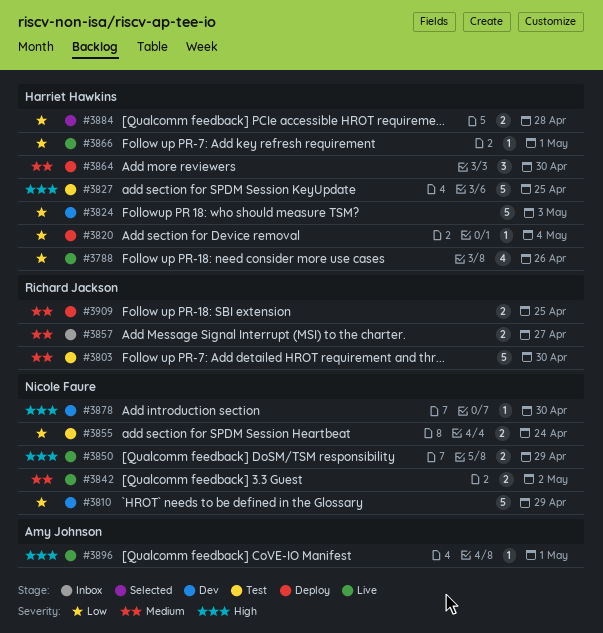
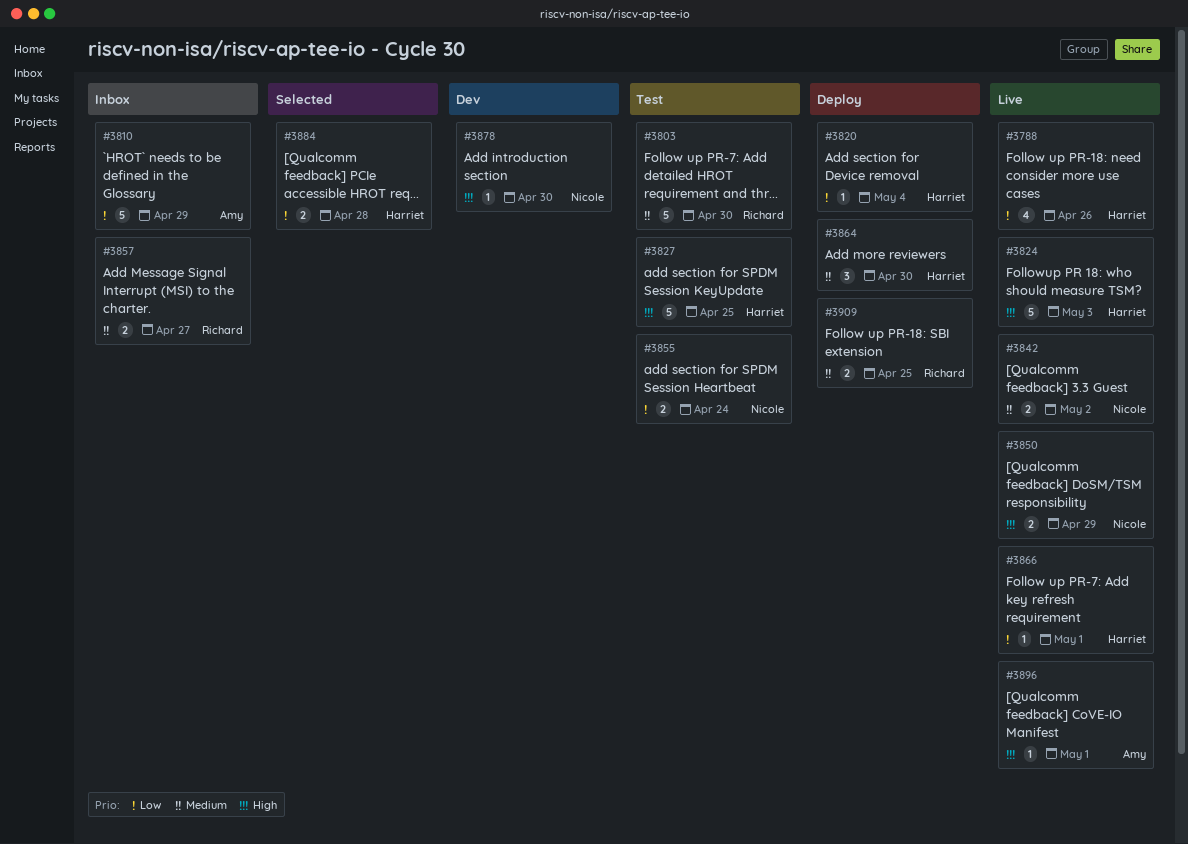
#3810, status: Dev -> Inbox
#3810, owner: Nicole Faure -> Amy Johnson
#3824, status: Dev -> Live
#3824, priority: Low -> High

